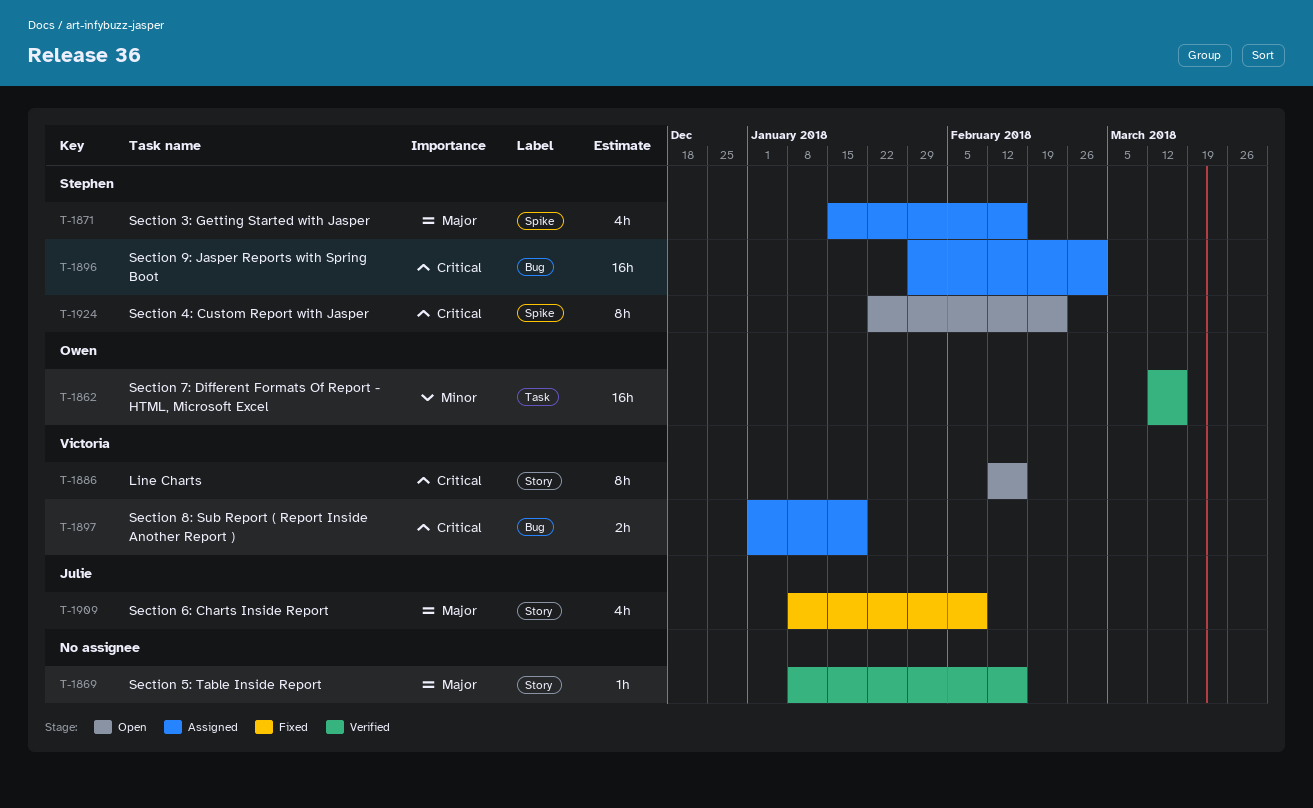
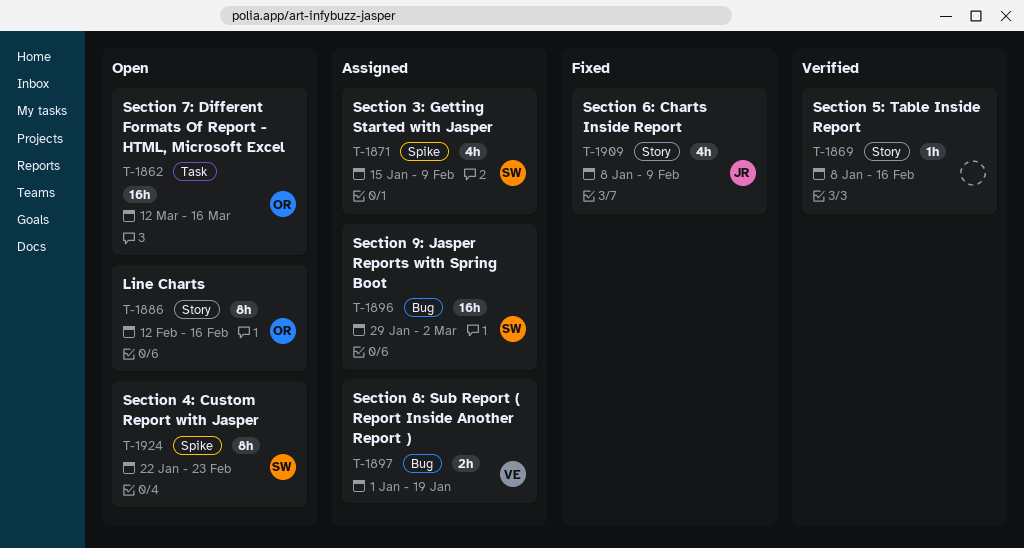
T-1862, status: Verified -> Open
T-1871, due: Feb 16 -> Feb 9
T-1886, owner: Victoria -> Owen

